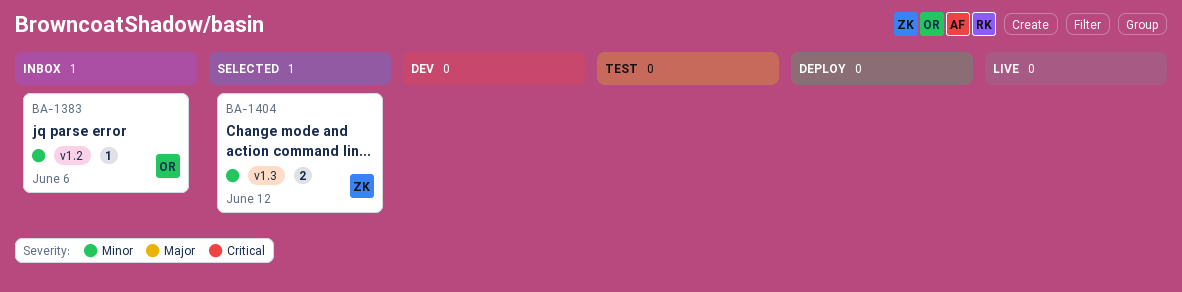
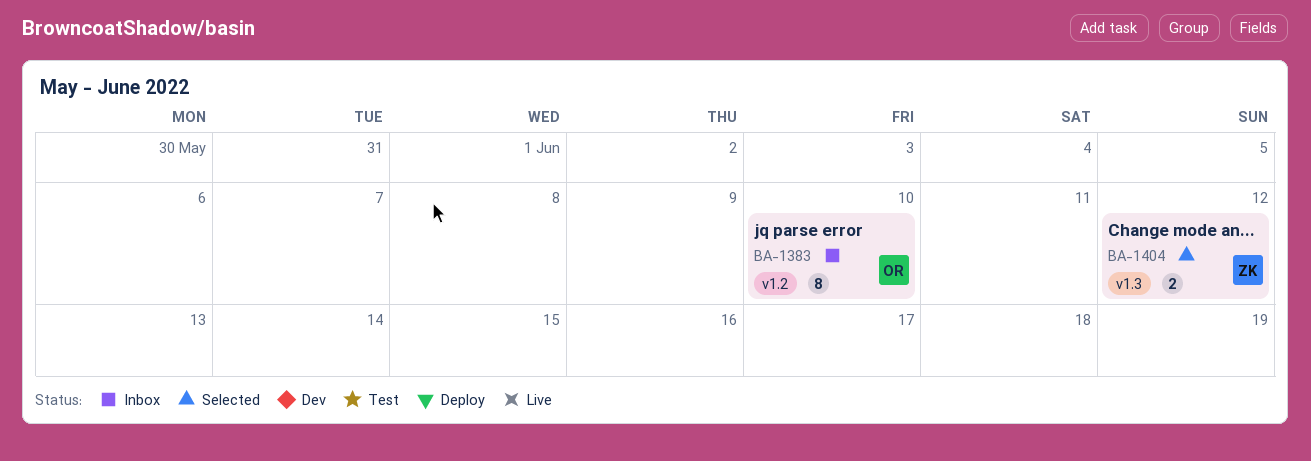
BA-1383, estimate: 1 -> 8
BA-1383, due: Jun 6 -> Jun 10

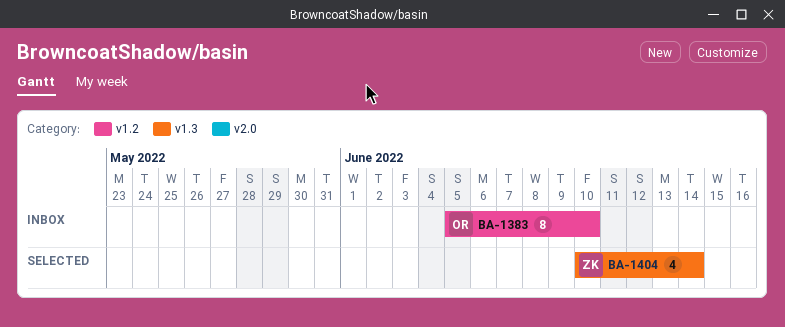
BA-1404, estimate: 2 -> 4
BA-1404, due: Jun 12 -> Jun 14

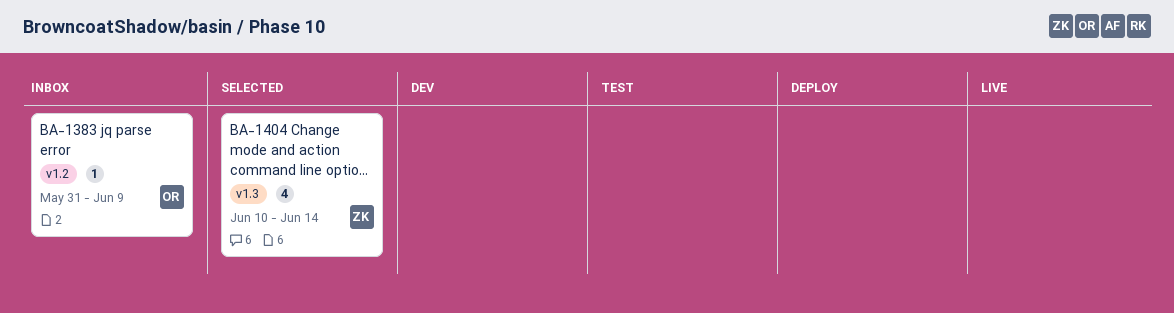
BA-1383, estimate: 8 -> 1
BA-1383, start: Jun 5 -> May 31
BA-1383, due: Jun 10 -> Jun 9

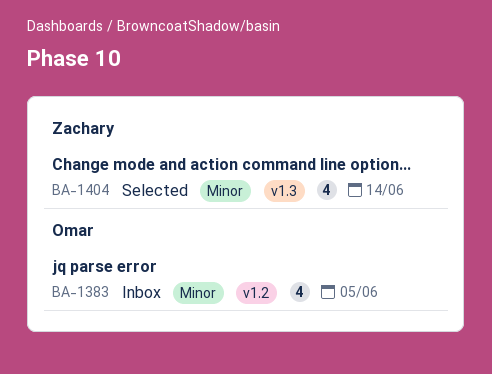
BA-1383, estimate: 1 -> 4
BA-1383, due: Jun 9 -> Jun 5

